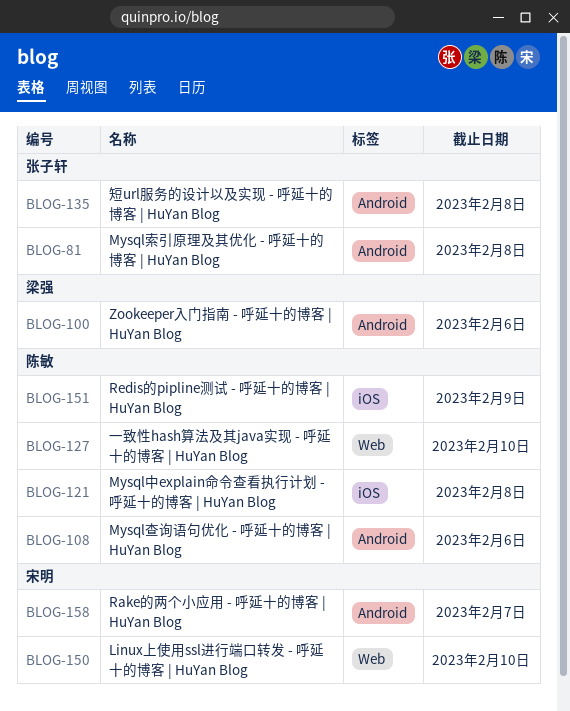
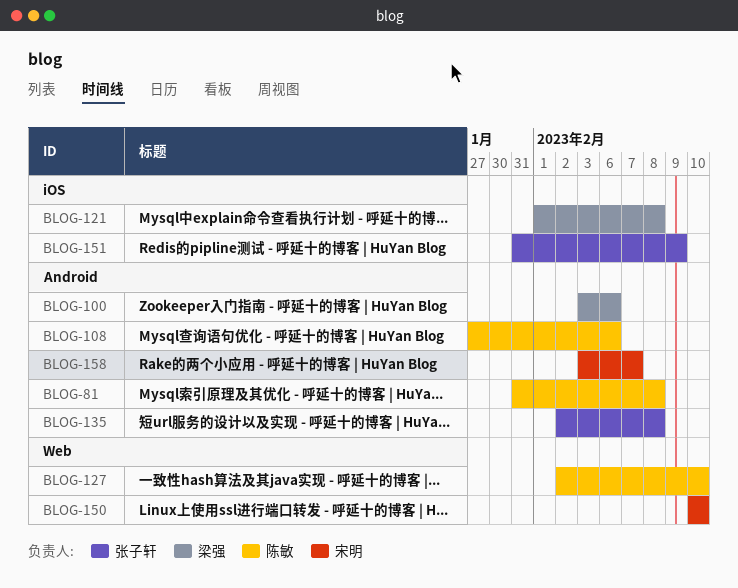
BLOG-81, owner: 张子轩 -> 陈敏
BLOG-121, owner: 陈敏 -> 梁强
BLOG-151, owner: 陈敏 -> 张子轩

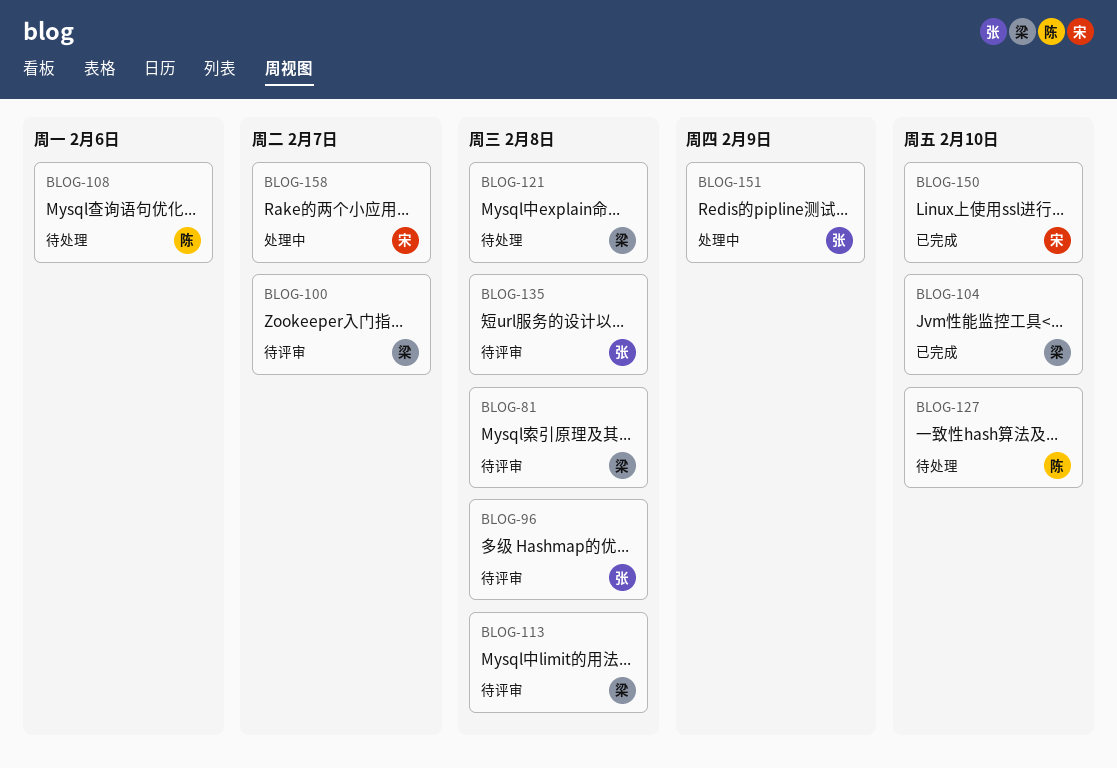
BLOG-81, owner: 陈敏 -> 梁强
BLOG-96: none -> present
BLOG-100, due: Feb 6 -> Feb 7
BLOG-104: none -> present
BLOG-113: none -> present

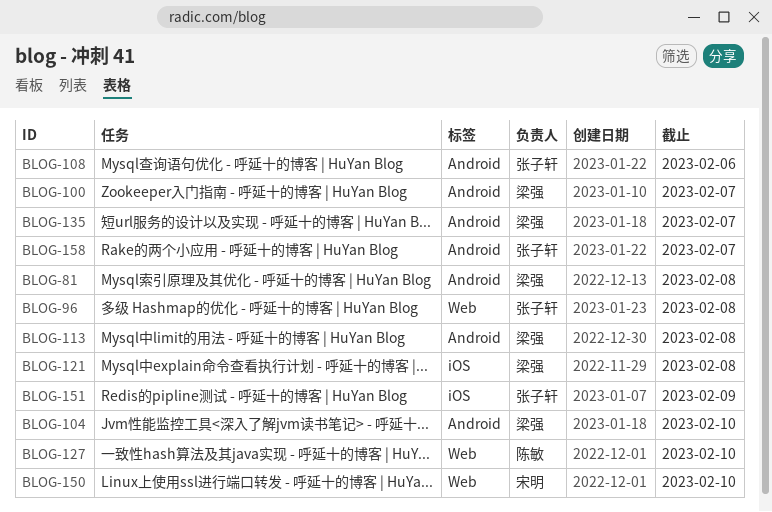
BLOG-108, owner: 陈敏 -> 张子轩
BLOG-135, owner: 张子轩 -> 梁强
BLOG-135, due: Feb 8 -> Feb 7
BLOG-158, owner: 宋明 -> 张子轩

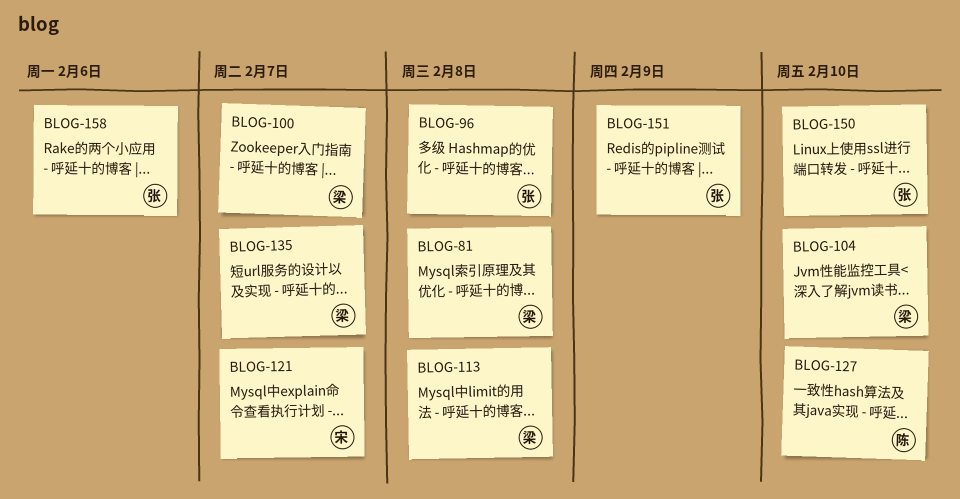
BLOG-108: present -> none
BLOG-121, owner: 梁强 -> 宋明
BLOG-121, due: Feb 8 -> Feb 7
BLOG-150, owner: 宋明 -> 张子轩
BLOG-158, due: Feb 7 -> Feb 6

